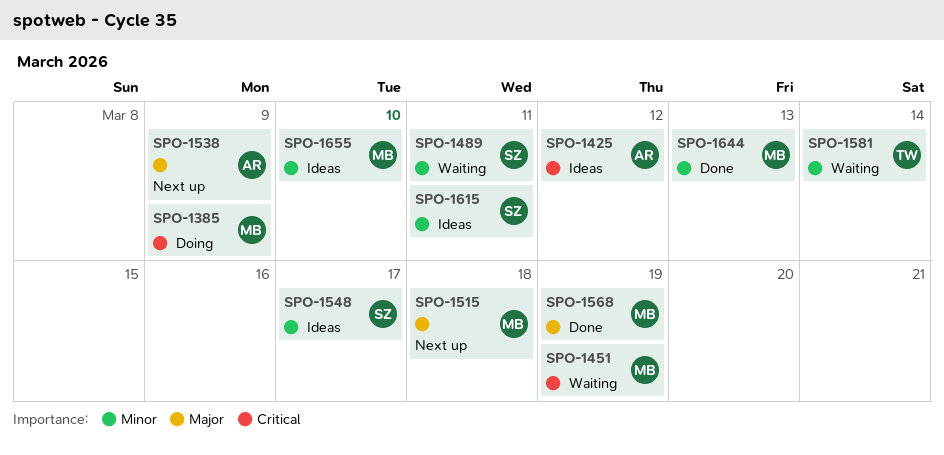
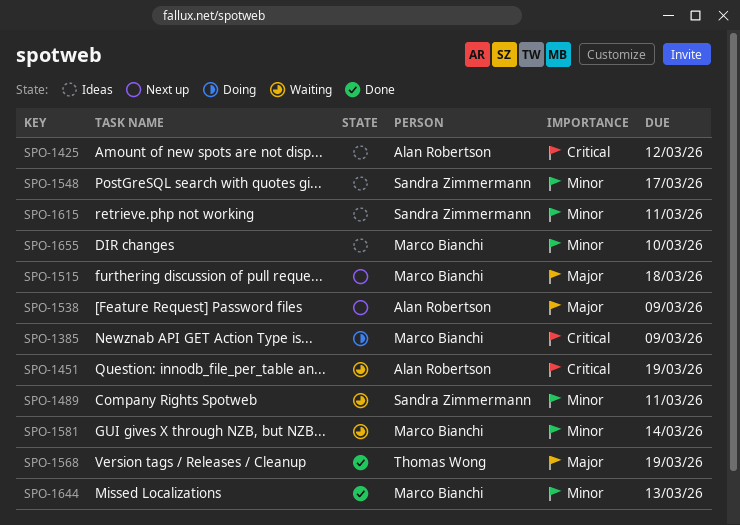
SPO-1451, owner: Marco Bianchi -> Alan Robertson
SPO-1568, owner: Marco Bianchi -> Thomas Wong
SPO-1581, owner: Thomas Wong -> Marco Bianchi

